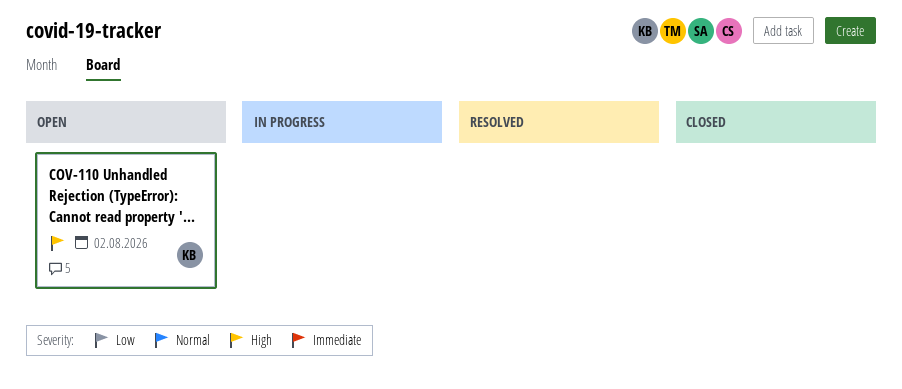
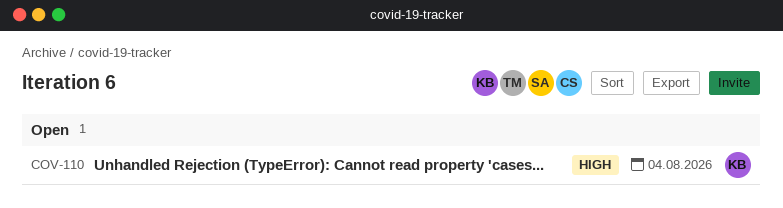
COV-110, due: Aug 2 -> Aug 4

